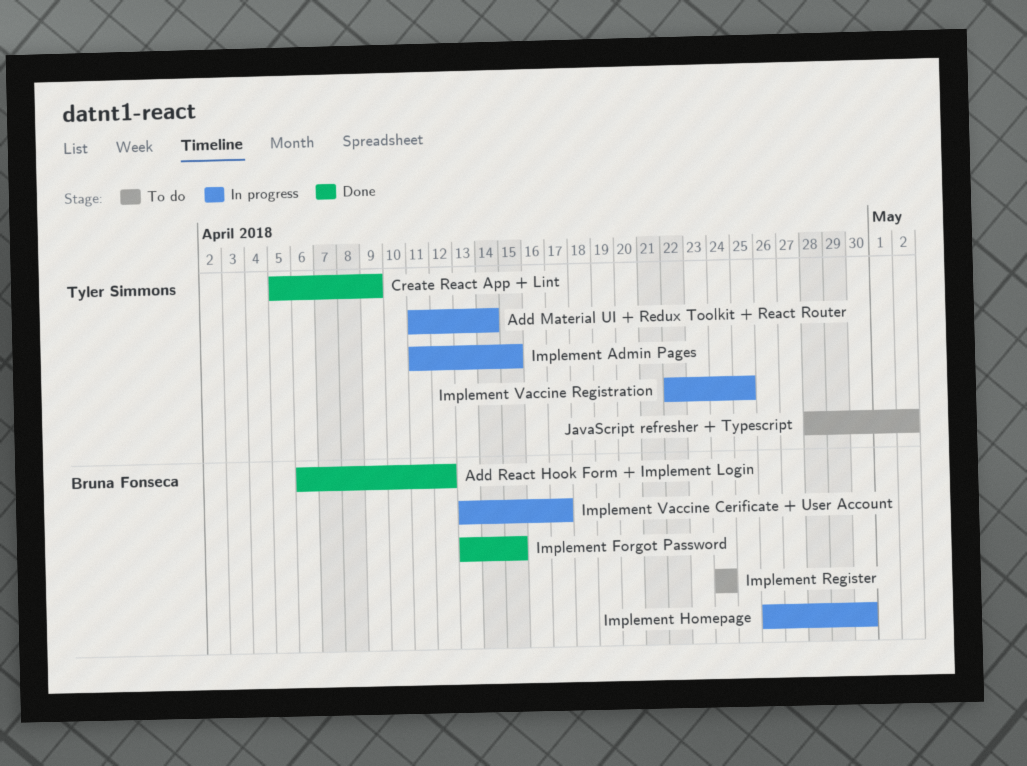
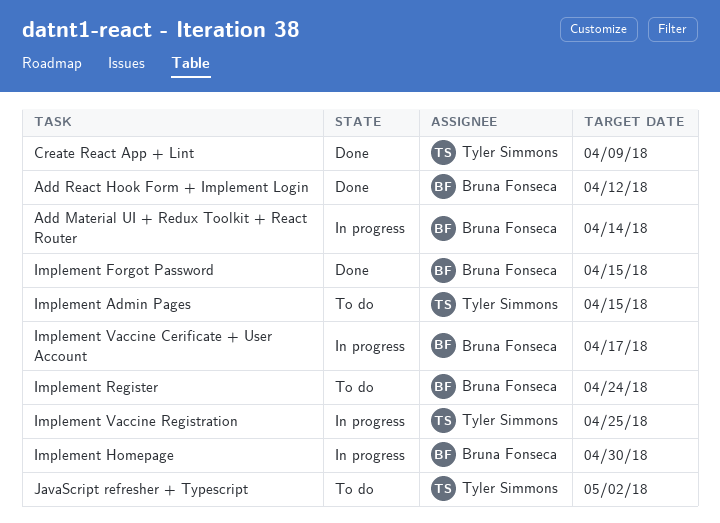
Add Material UI + Redux Toolkit + React Router, owner: Tyler Simmons -> Bruna Fonseca
Implement Admin Pages, status: In progress -> To do

